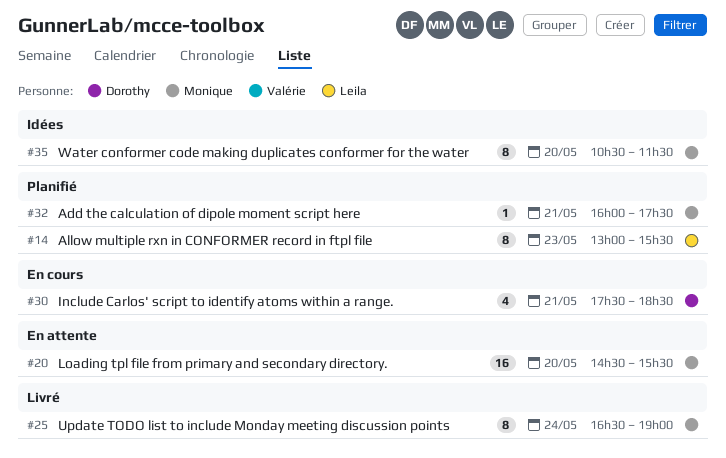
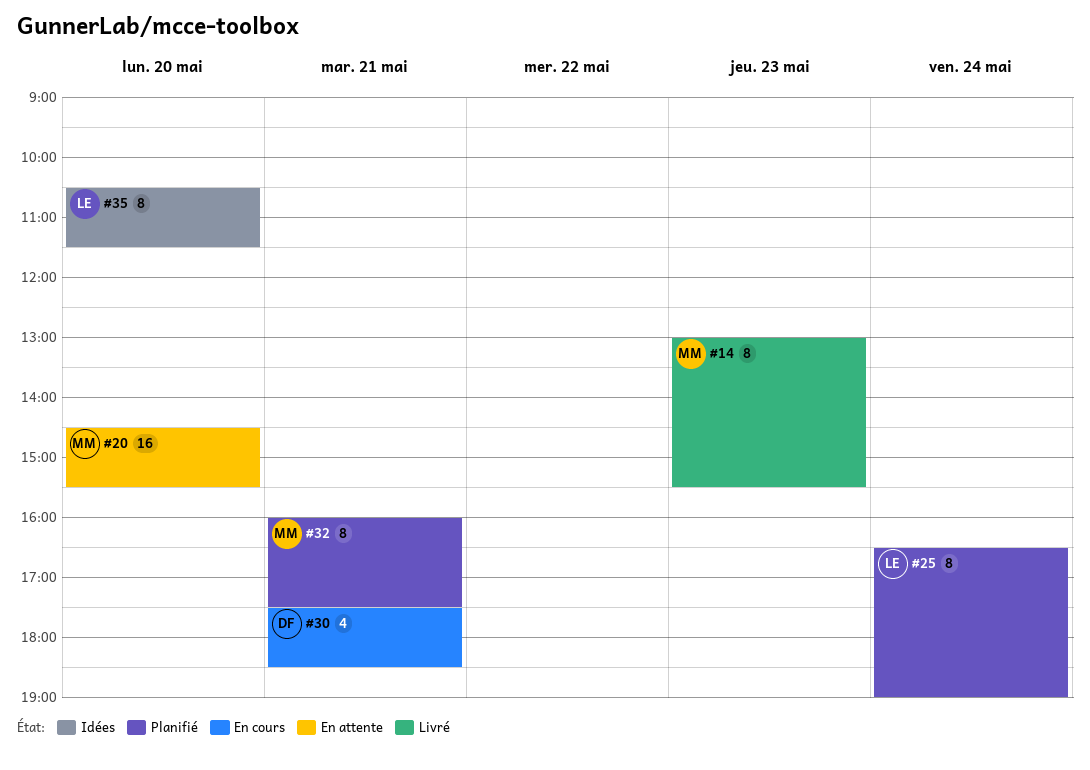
#14, status: Planifié -> Livré
#14, owner: Leila -> Monique
#25, status: Livré -> Planifié
#25, owner: Monique -> Leila
#32, estimate: 1 -> 8
#35, owner: Monique -> Leila

